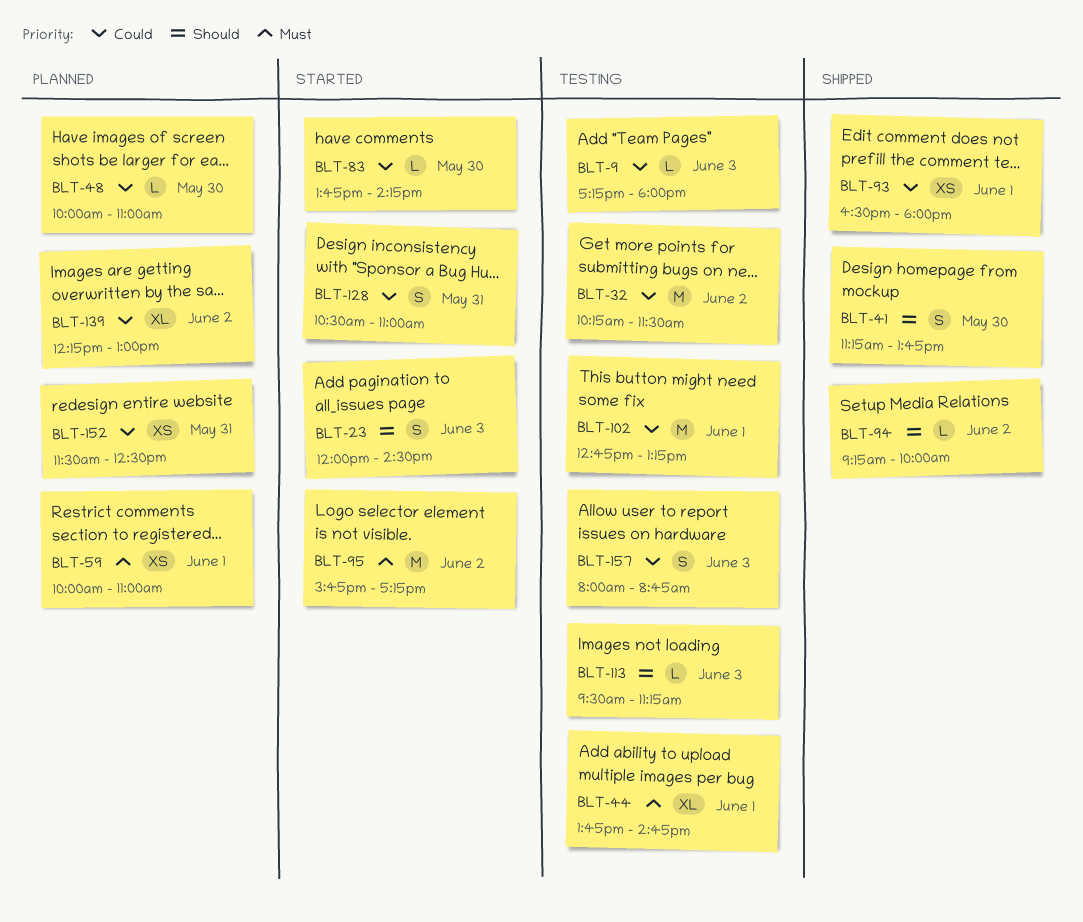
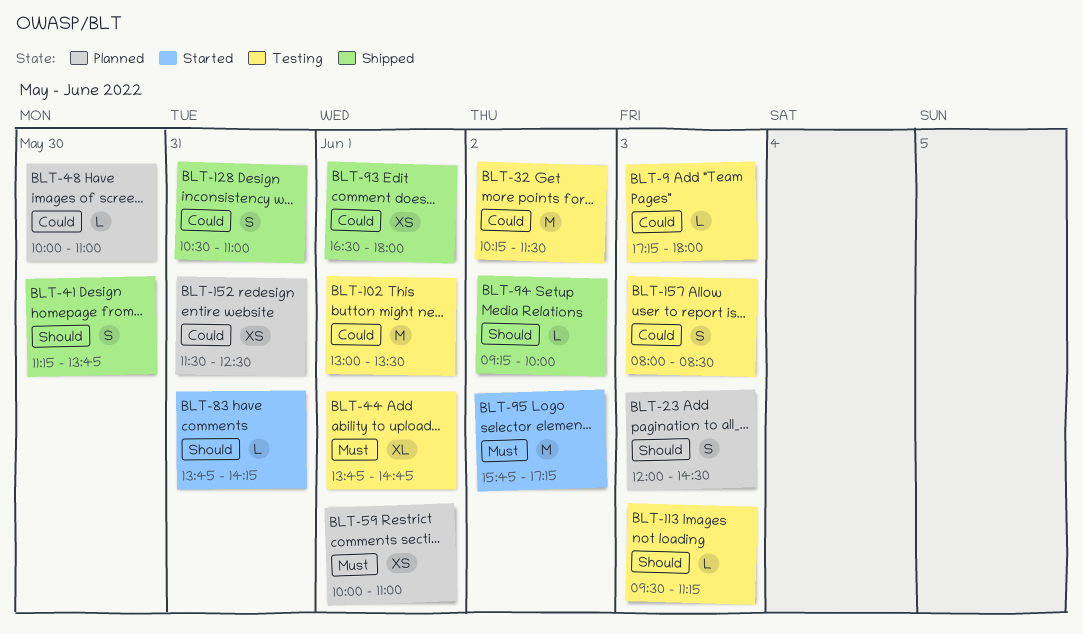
BLT-23, status: Started -> Planned
BLT-83, priority: Could -> Should
BLT-83, day: May 30 -> May 31
BLT-102, begins: 12:45 -> 13:00
BLT-102, ends: 13:15 -> 13:30
BLT-128, status: Started -> Shipped
BLT-139: present -> none
BLT-157, ends: 08:45 -> 08:30

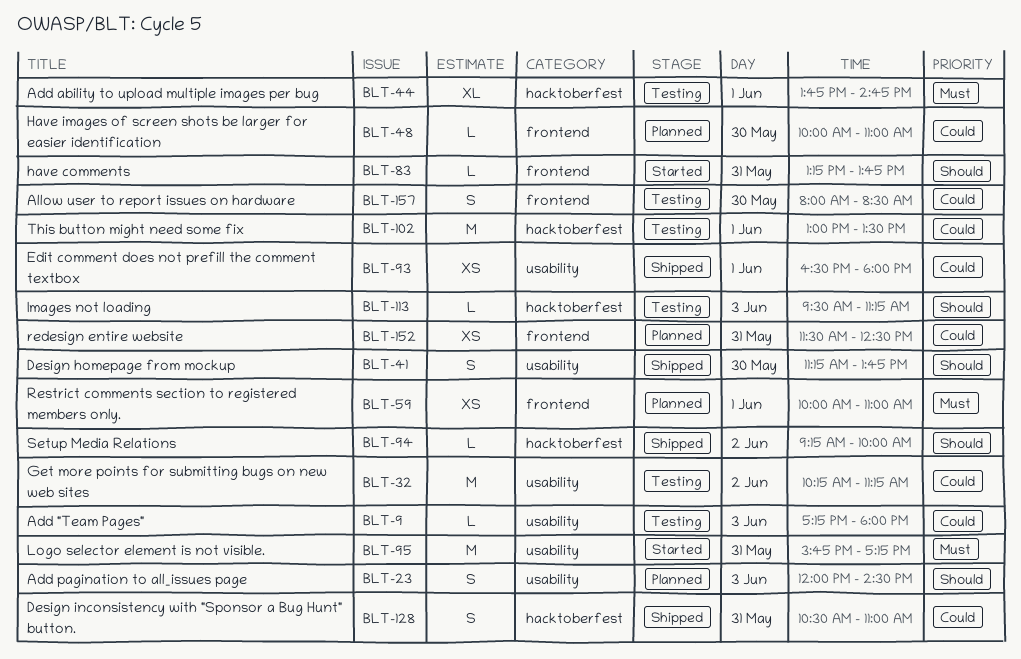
BLT-32, ends: 11:30 -> 11:15
BLT-83, begins: 13:45 -> 13:15
BLT-83, ends: 14:15 -> 13:45
BLT-95, day: Jun 2 -> May 31
BLT-157, day: Jun 3 -> May 30

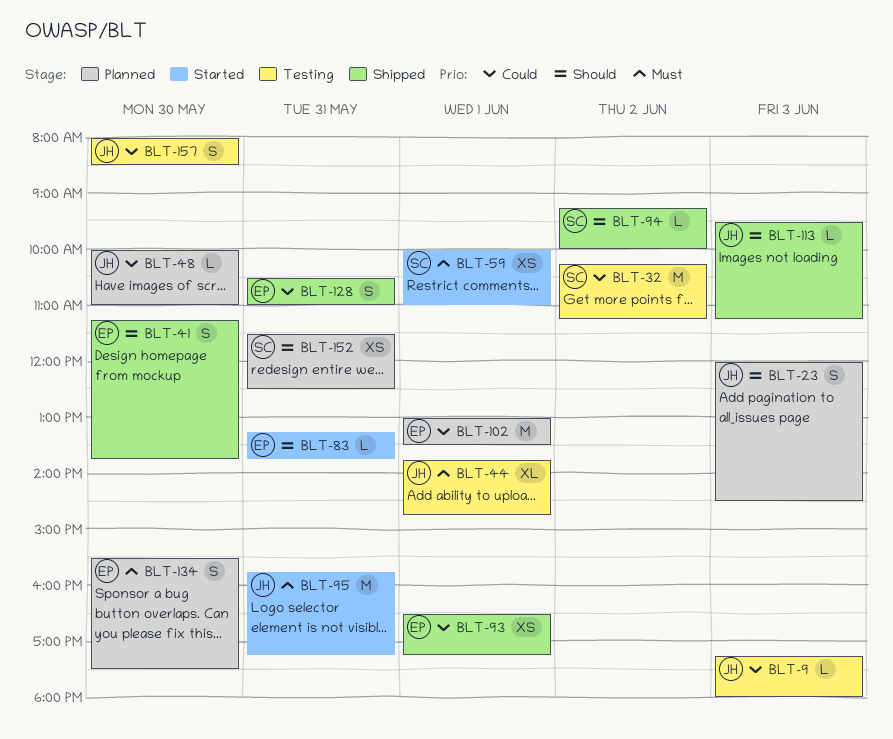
BLT-59, status: Planned -> Started
BLT-93, ends: 18:00 -> 17:15
BLT-102, status: Testing -> Planned
BLT-113, status: Testing -> Shipped
BLT-134: none -> present
BLT-152, priority: Could -> Should

